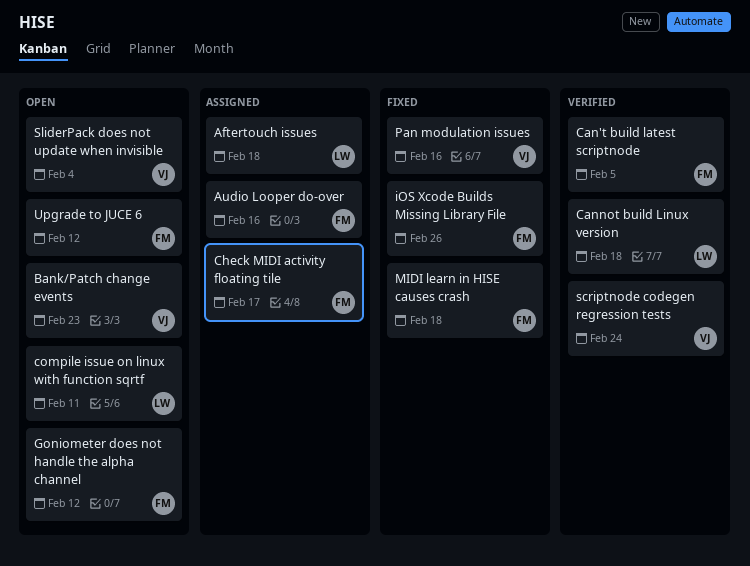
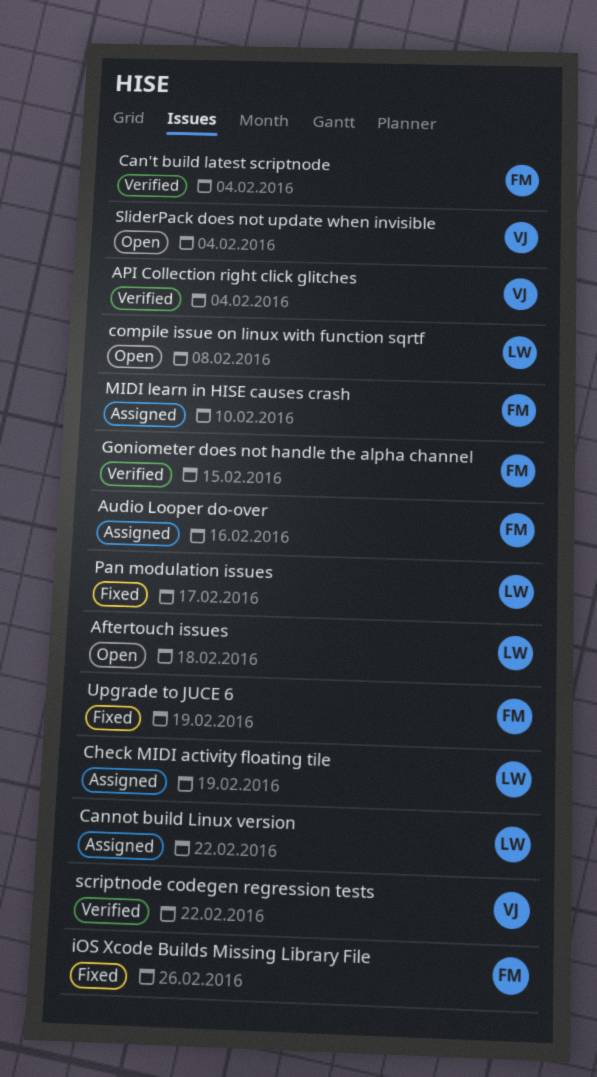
Aftertouch issues, status: Assigned -> Open
API Collection right click glitches: none -> present
Bank/Patch change events: present -> none
Can't build latest scriptnode, due: Feb 5 -> Feb 4
Cannot build Linux version, status: Verified -> Assigned
Cannot build Linux version, due: Feb 18 -> Feb 22
Check MIDI activity floating tile, owner: FM -> LW
Check MIDI activity floating tile, due: Feb 17 -> Feb 19
compile issue on linux with function sqrtf, due: Feb 11 -> Feb 8
Goniometer does not handle the alpha channel, status: Open -> Verified
Goniometer does not handle the alpha channel, due: Feb 12 -> Feb 15
MIDI learn in HISE causes crash, status: Fixed -> Assigned
MIDI learn in HISE causes crash, due: Feb 18 -> Feb 10
Pan modulation issues, owner: VJ -> LW
Pan modulation issues, due: Feb 16 -> Feb 17
scriptnode codegen regression tests, due: Feb 24 -> Feb 22
Upgrade to JUCE 6, status: Open -> Fixed
Upgrade to JUCE 6, due: Feb 12 -> Feb 19

